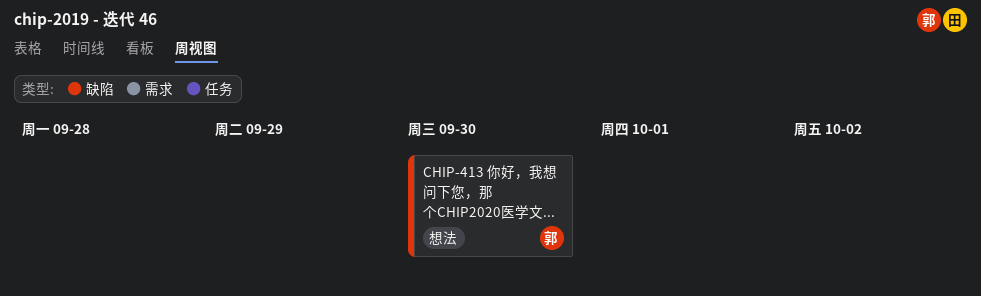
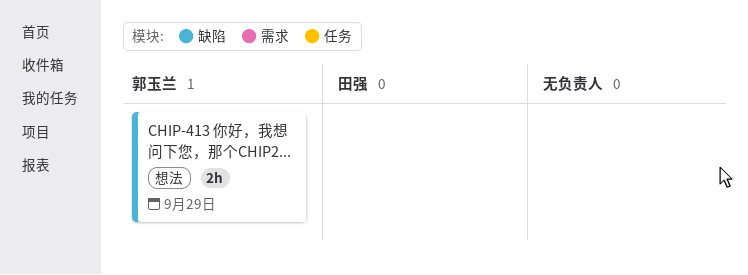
CHIP-413, due: Sep 30 -> Sep 29

